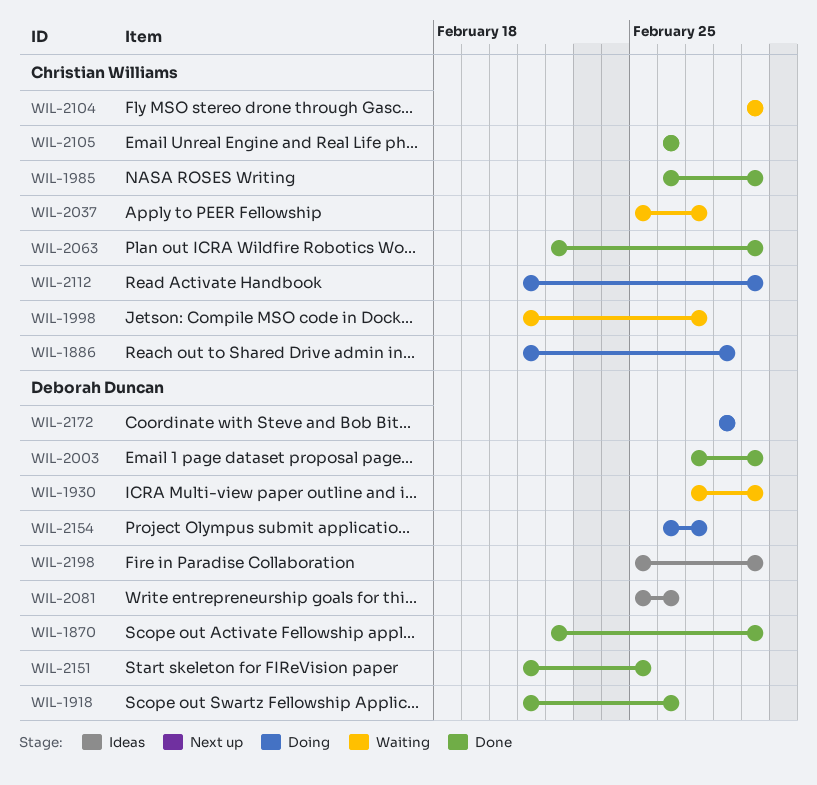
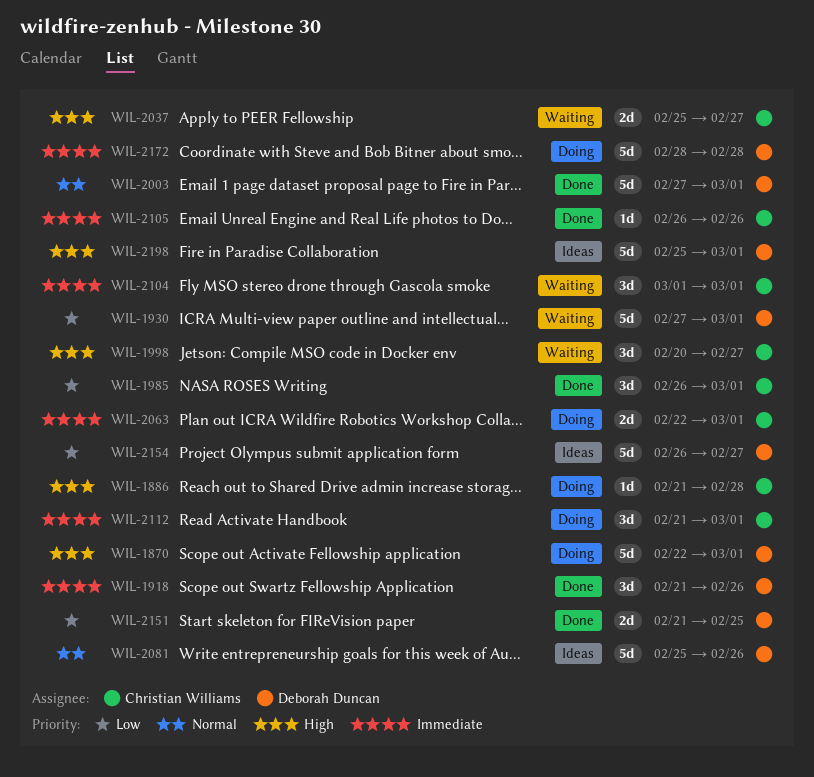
WIL-1870, status: Done -> Doing
WIL-1998, start: Feb 21 -> Feb 20
WIL-2063, status: Done -> Doing
WIL-2154, status: Doing -> Ideas

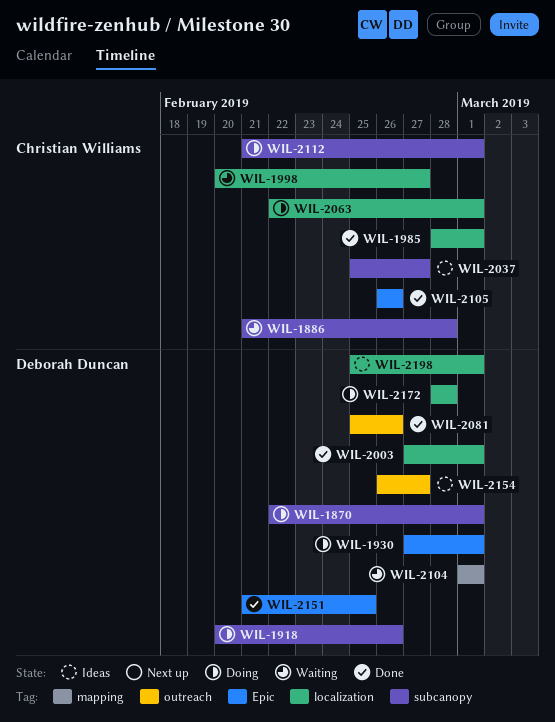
WIL-1886, status: Doing -> Waiting
WIL-1918, status: Done -> Doing
WIL-1918, start: Feb 21 -> Feb 20
WIL-1930, status: Waiting -> Doing
WIL-1985, start: Feb 26 -> Feb 28
WIL-2037, status: Waiting -> Ideas
WIL-2081, status: Ideas -> Done
WIL-2104, owner: Christian Williams -> Deborah Duncan

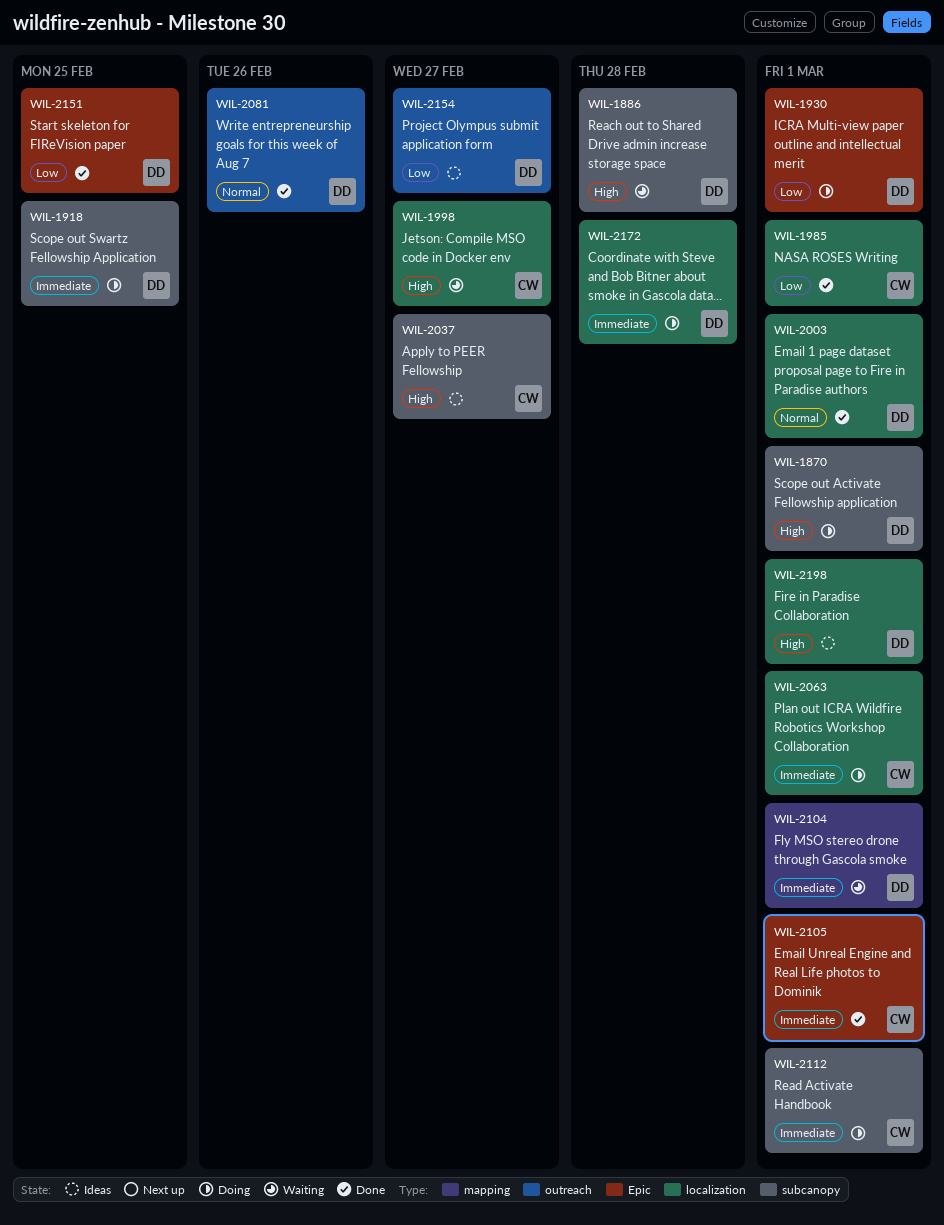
WIL-1886, owner: Christian Williams -> Deborah Duncan
WIL-1918, due: Feb 26 -> Feb 25
WIL-2105, due: Feb 26 -> Mar 1

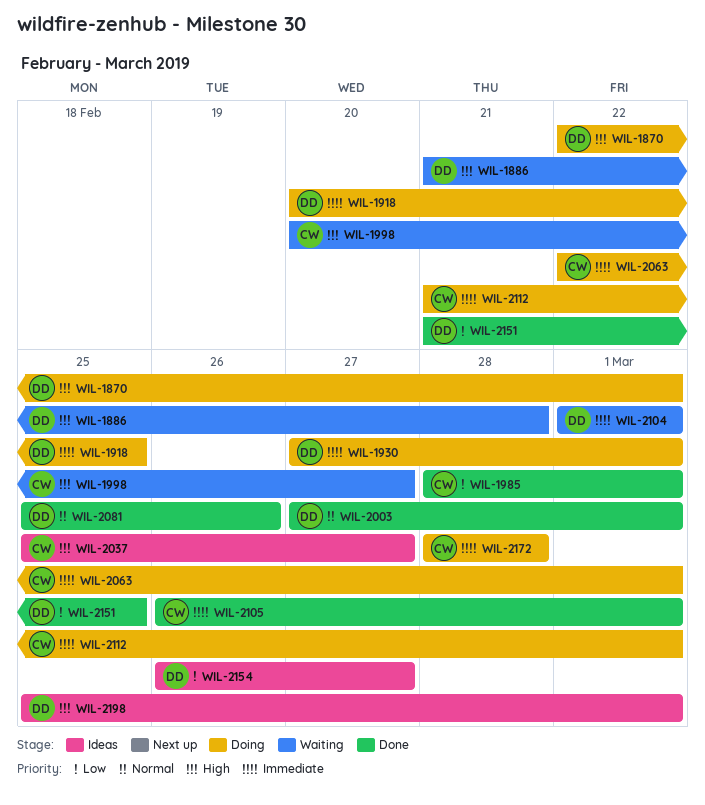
WIL-1930, priority: Low -> Immediate
WIL-2172, owner: DD -> CW

